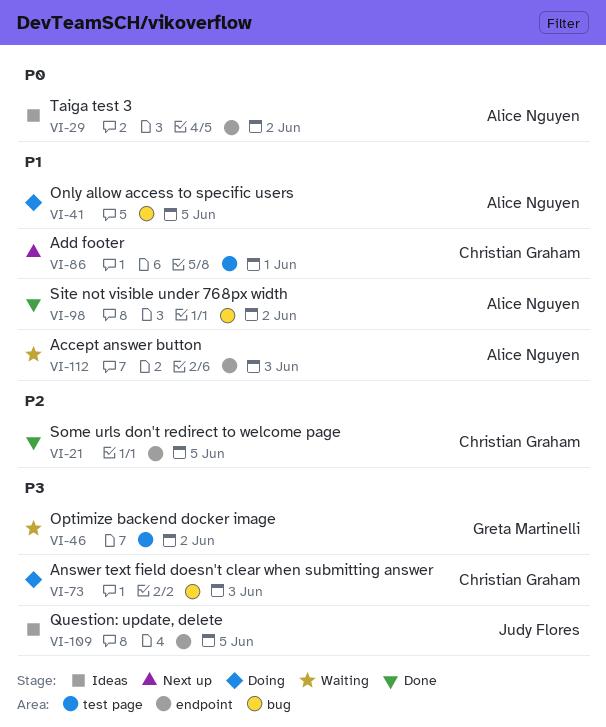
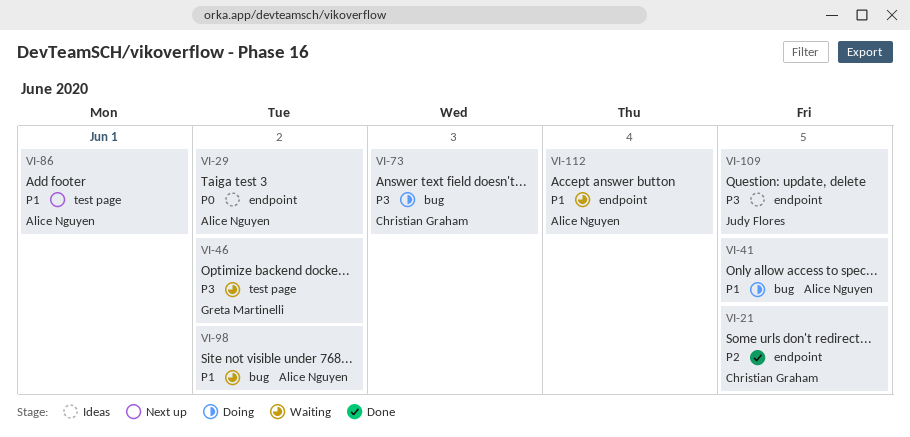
VI-86, owner: Christian Graham -> Alice Nguyen
VI-98, status: Done -> Waiting
VI-112, due: Jun 3 -> Jun 4

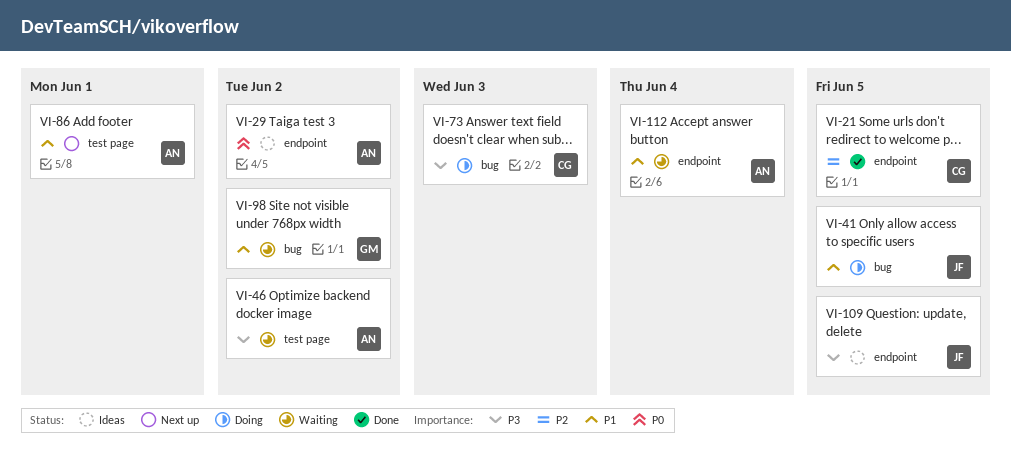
VI-41, owner: Alice Nguyen -> Judy Flores
VI-46, owner: Greta Martinelli -> Alice Nguyen
VI-98, owner: Alice Nguyen -> Greta Martinelli

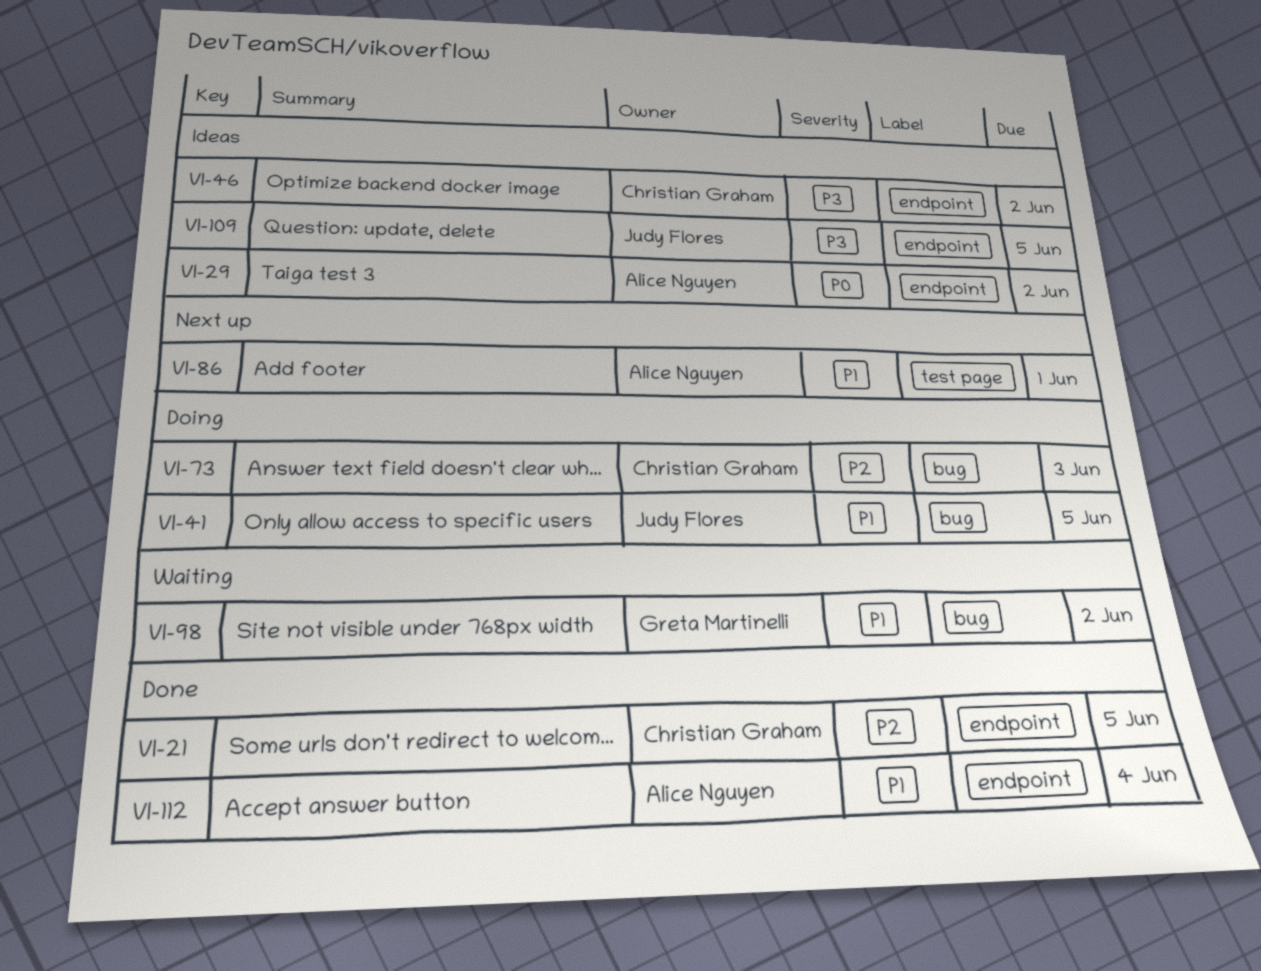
VI-46, status: Waiting -> Ideas
VI-46, owner: Alice Nguyen -> Christian Graham
VI-46, label: test page -> endpoint
VI-73, priority: P3 -> P2
VI-112, status: Waiting -> Done

